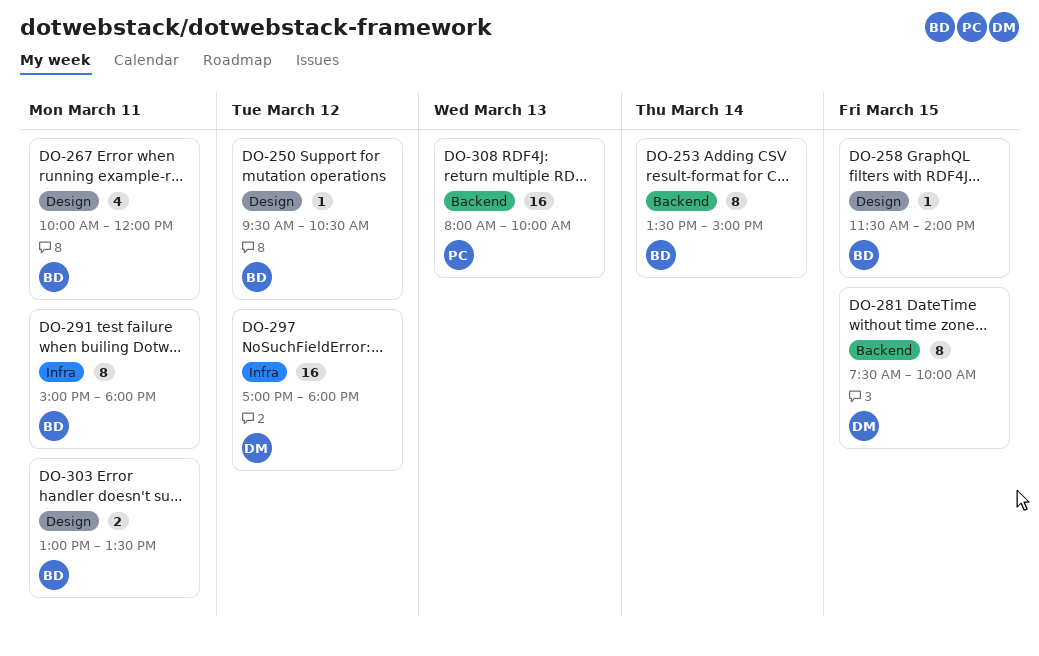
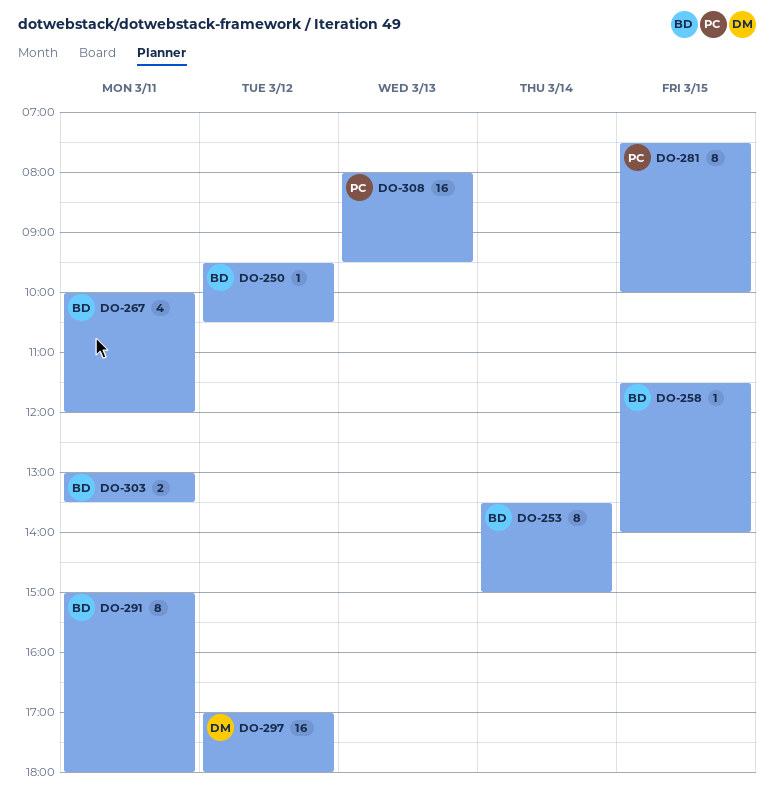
DO-281, owner: DM -> PC
DO-308, ends: 10:00 -> 09:30

